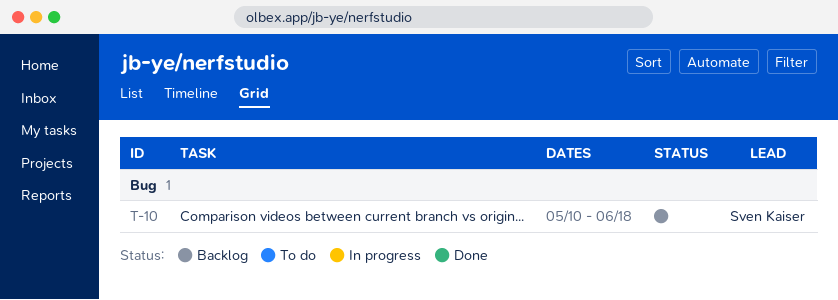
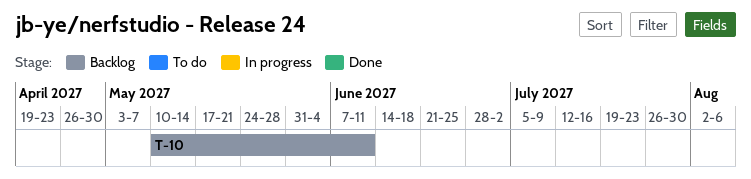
T-10, due: Jun 18 -> Jun 11

